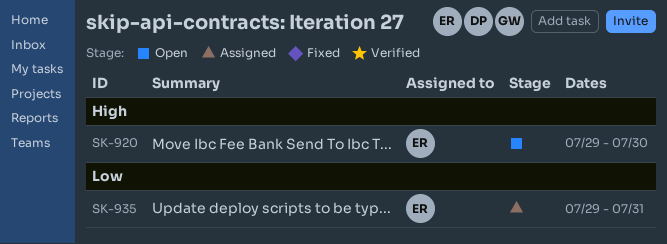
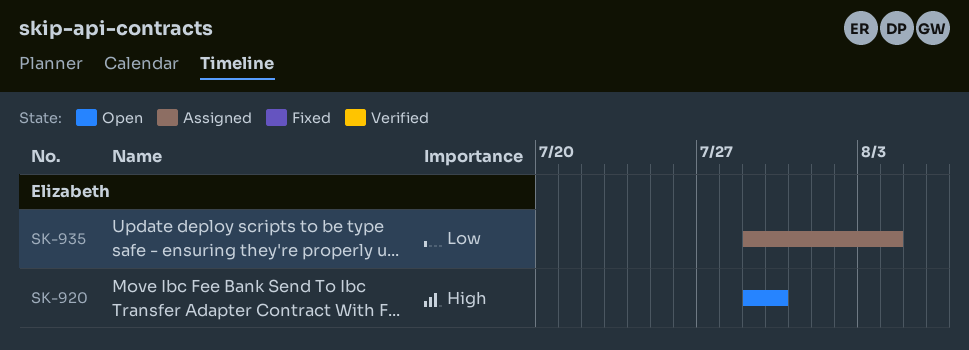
SK-935, due: Jul 31 -> Aug 4

